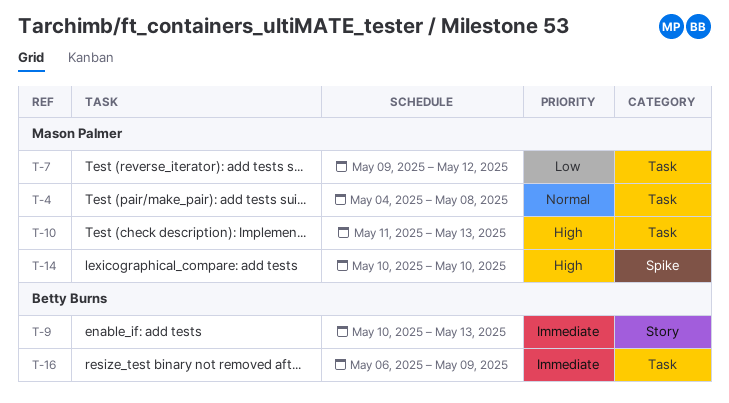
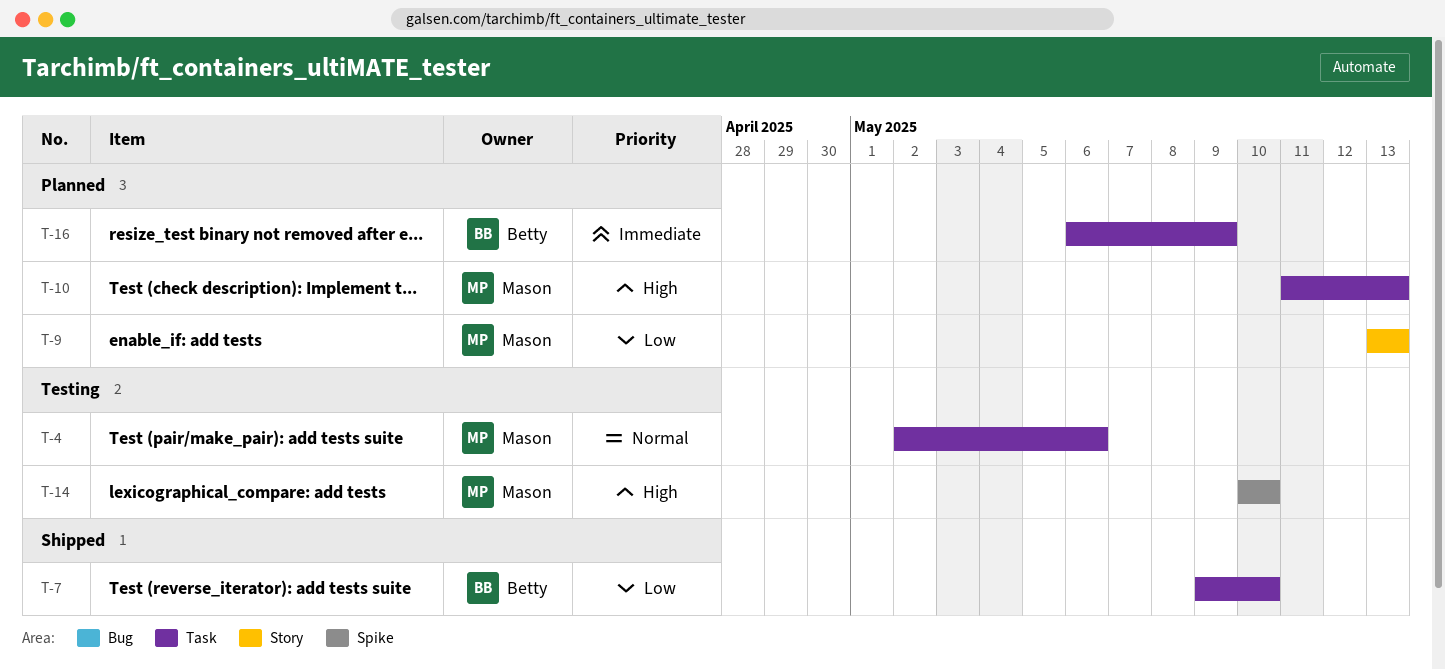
T-4, start: May 4 -> May 2
T-4, due: May 8 -> May 6
T-7, owner: Mason Palmer -> Betty Burns
T-7, due: May 12 -> May 10
T-9, owner: Betty Burns -> Mason Palmer
T-9, priority: Immediate -> Low
T-9, start: May 10 -> May 13

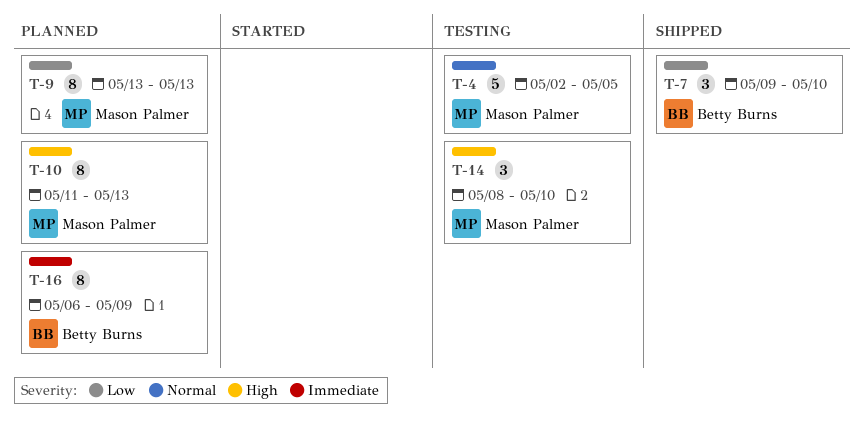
T-4, due: May 6 -> May 5
T-14, start: May 10 -> May 8

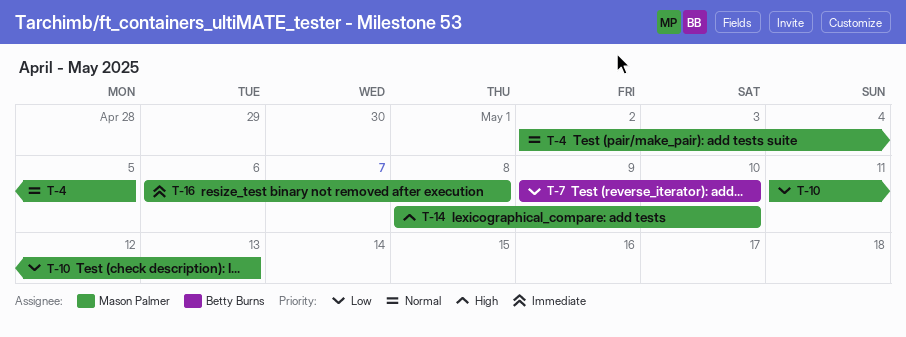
T-9: present -> none
T-10, priority: High -> Low
T-16, owner: Betty Burns -> Mason Palmer
T-16, due: May 9 -> May 8

